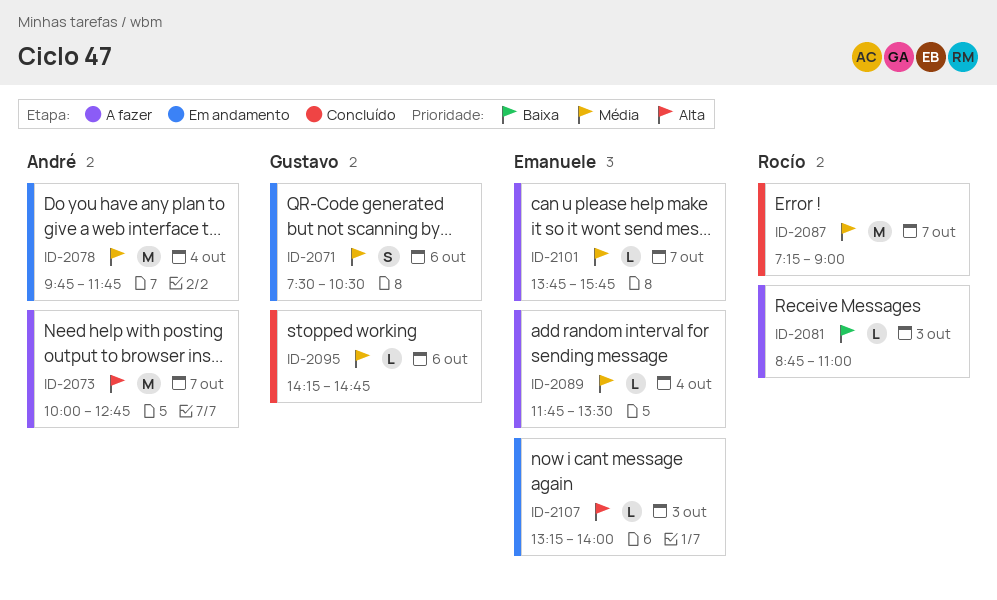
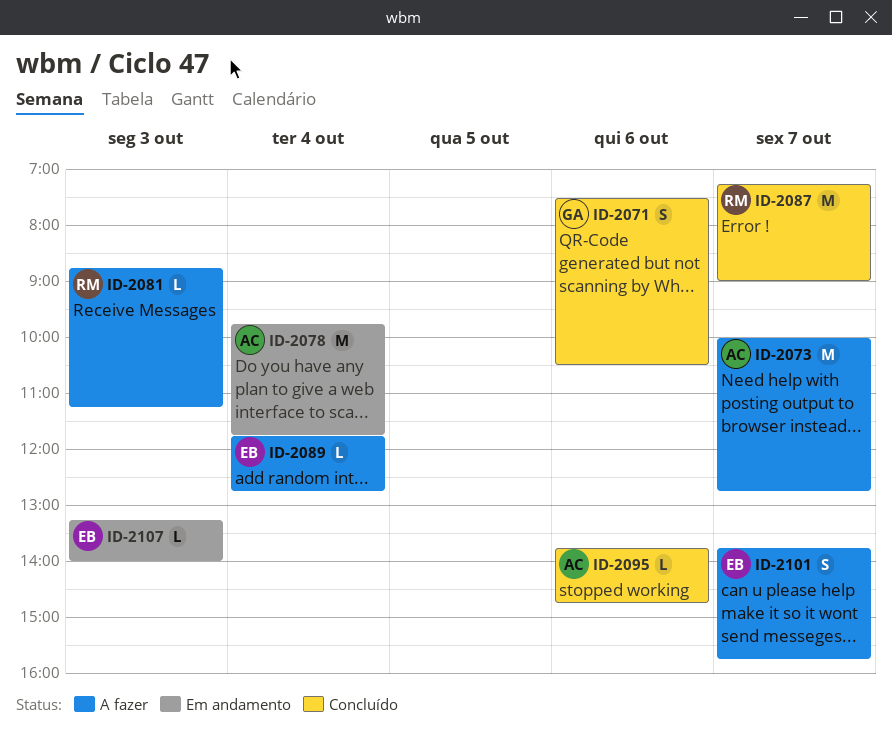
ID-2071, status: Em andamento -> Concluído
ID-2081, ends: 11:00 -> 11:15
ID-2089, ends: 13:30 -> 12:45
ID-2095, owner: Gustavo -> André
ID-2095, begins: 14:15 -> 13:45
ID-2101, estimate: L -> S

